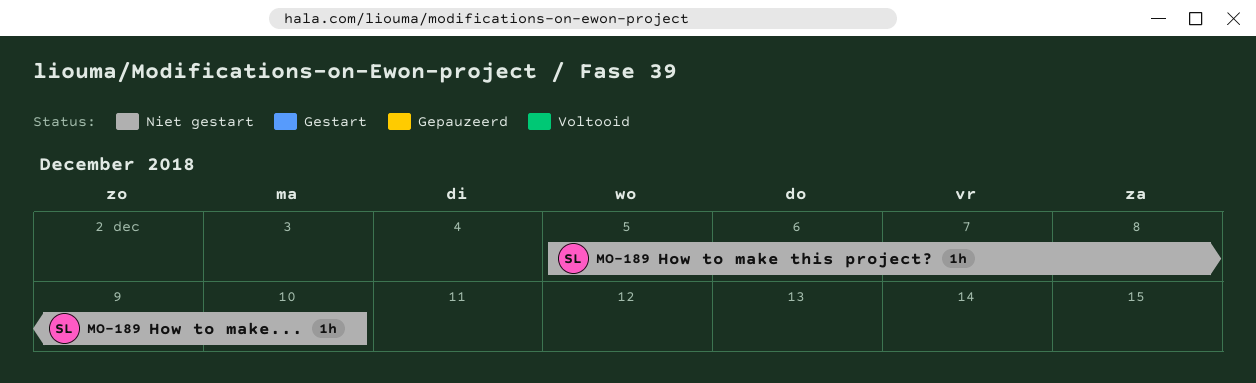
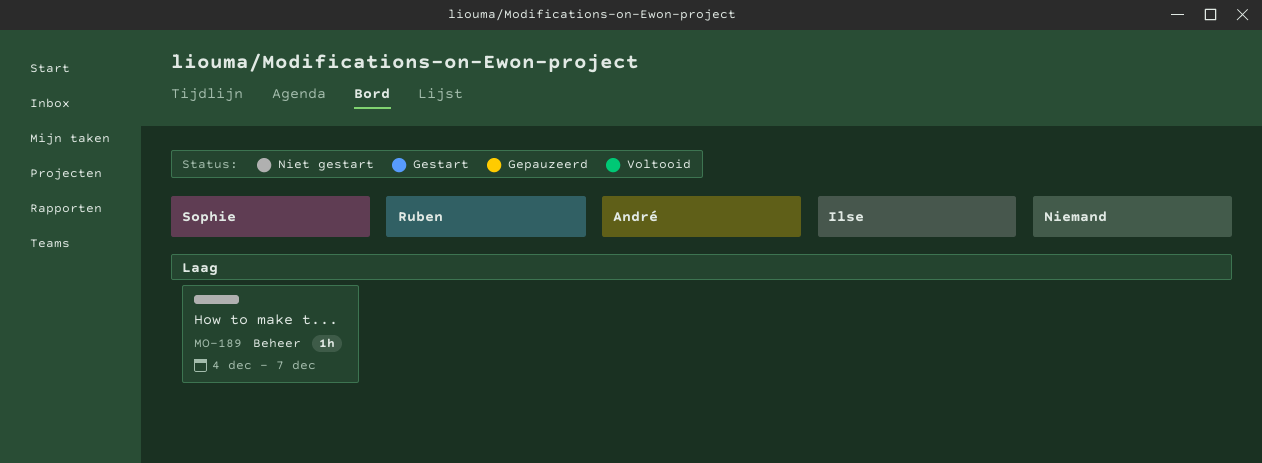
MO-189, start: Dec 5 -> Dec 4
MO-189, due: Dec 10 -> Dec 7

